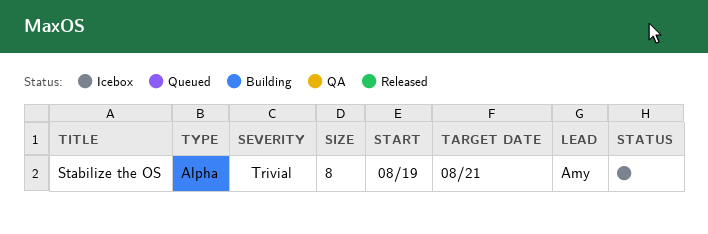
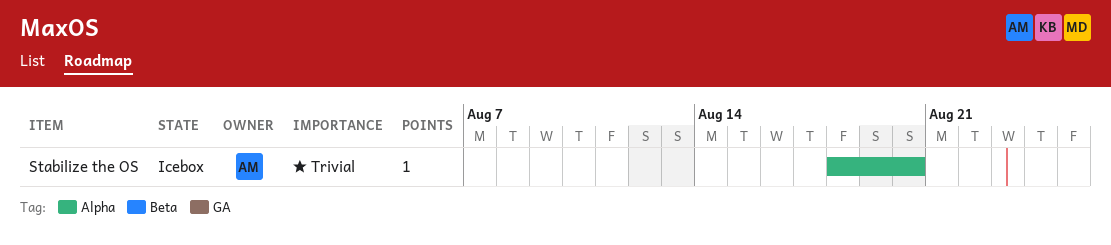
Stabilize the OS, estimate: 8 -> 1
Stabilize the OS, start: Aug 19 -> Aug 18
Stabilize the OS, due: Aug 21 -> Aug 20

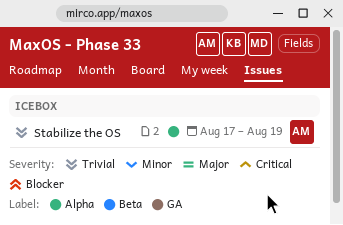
Stabilize the OS, start: Aug 18 -> Aug 17
Stabilize the OS, due: Aug 20 -> Aug 19

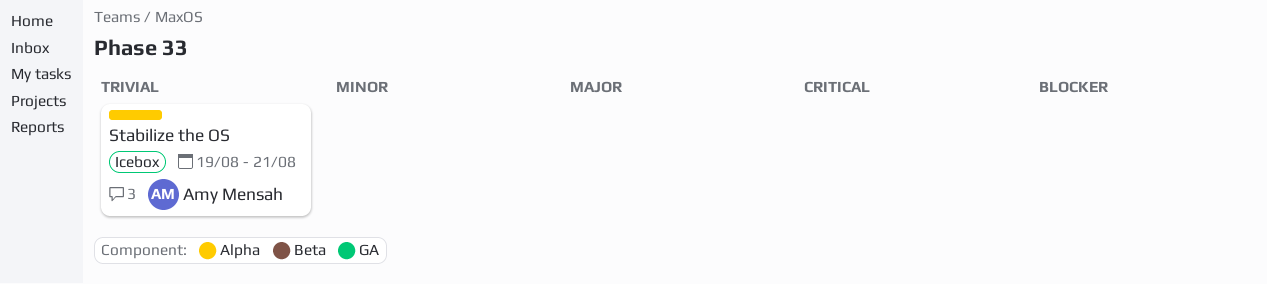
Stabilize the OS, start: Aug 17 -> Aug 19
Stabilize the OS, due: Aug 19 -> Aug 21

